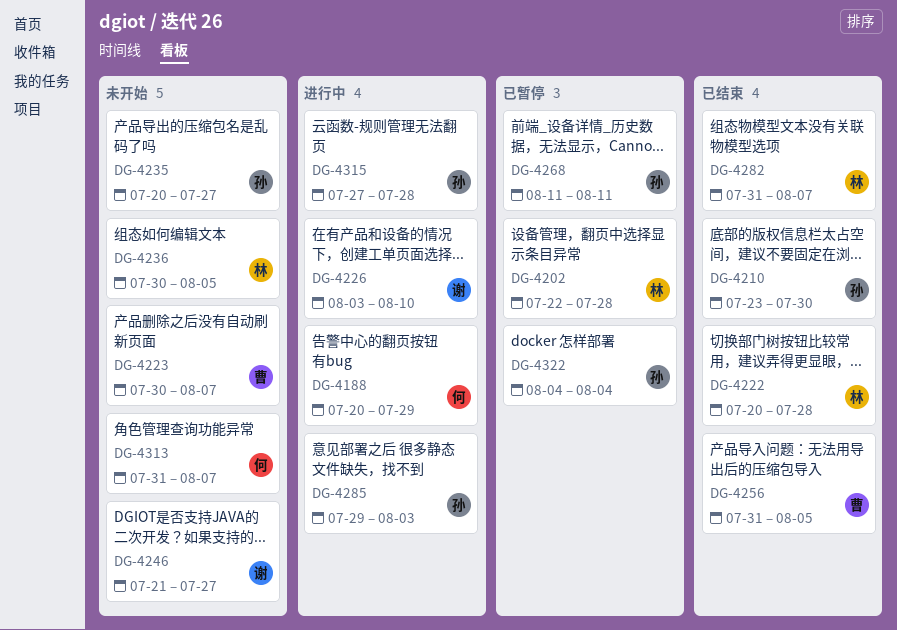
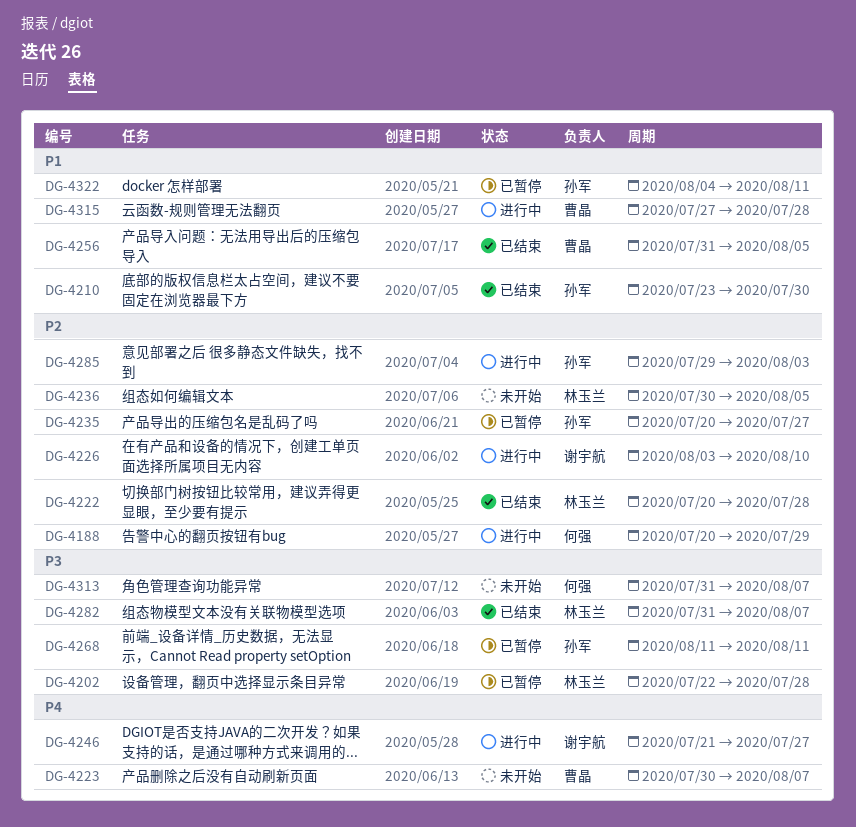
DG-4235, status: 未开始 -> 已暂停
DG-4246, status: 未开始 -> 进行中
DG-4315, owner: 孙军 -> 曹晶
DG-4322, due: Aug 4 -> Aug 11

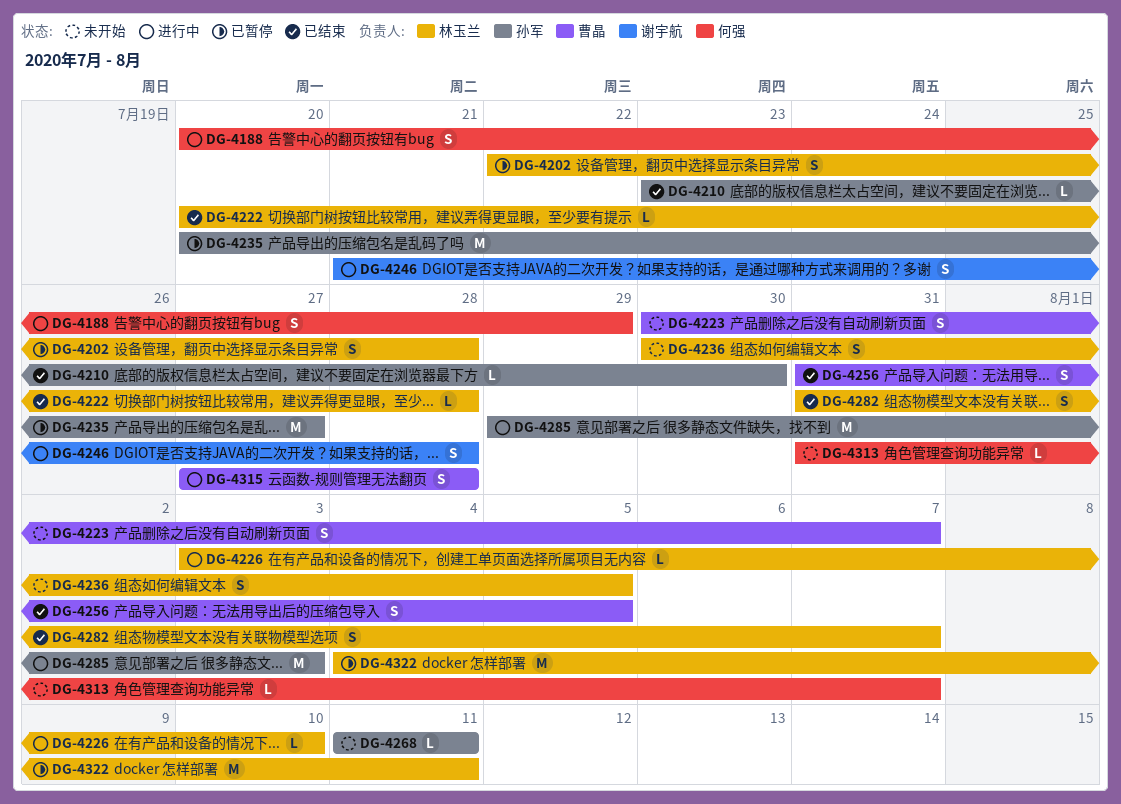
DG-4226, owner: 谢宇航 -> 林玉兰
DG-4246, due: Jul 27 -> Jul 28
DG-4268, status: 已暂停 -> 未开始
DG-4322, owner: 孙军 -> 林玉兰

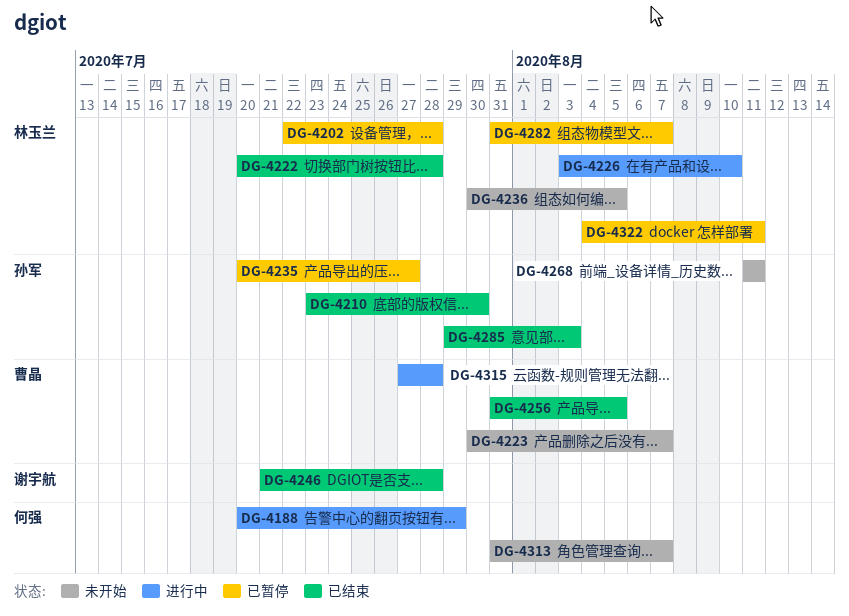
DG-4246, status: 进行中 -> 已结束
DG-4282, status: 已结束 -> 已暂停
DG-4285, status: 进行中 -> 已结束

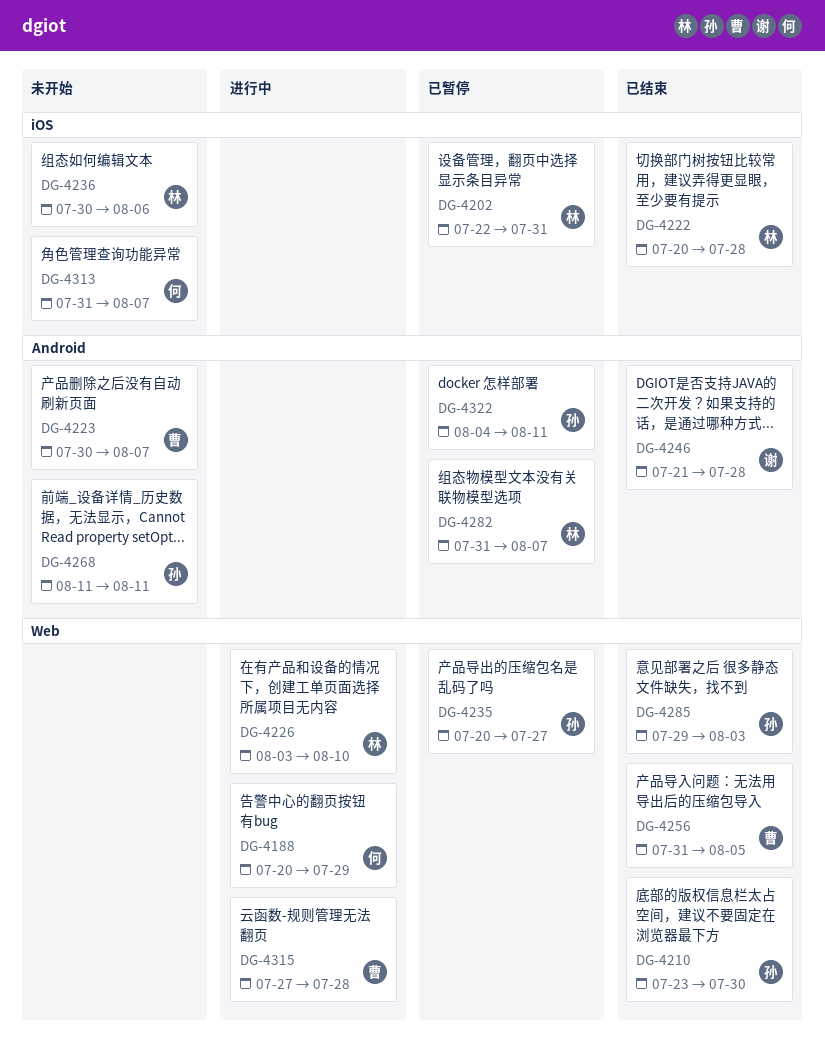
DG-4202, due: Jul 28 -> Jul 31
DG-4236, due: Aug 5 -> Aug 6
DG-4322, owner: 林玉兰 -> 孙军

